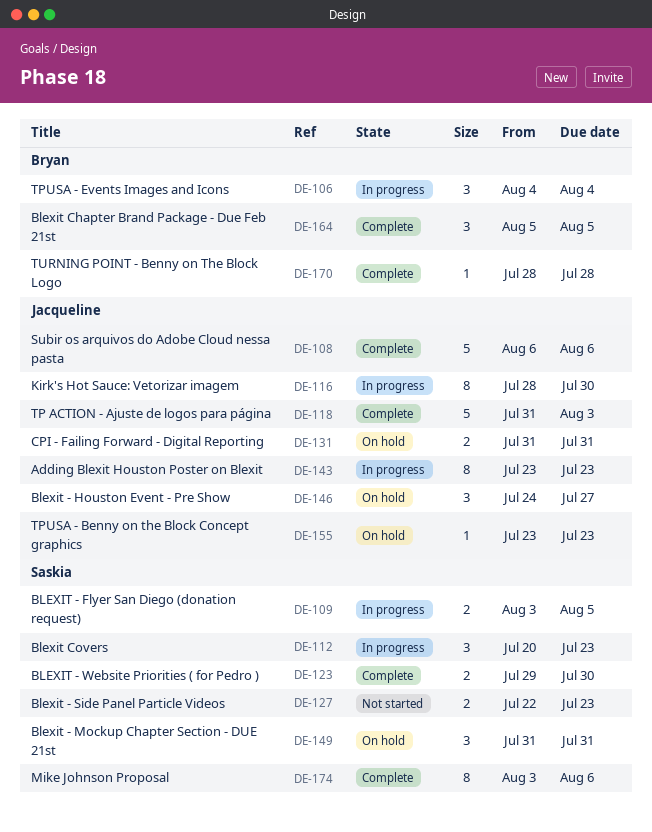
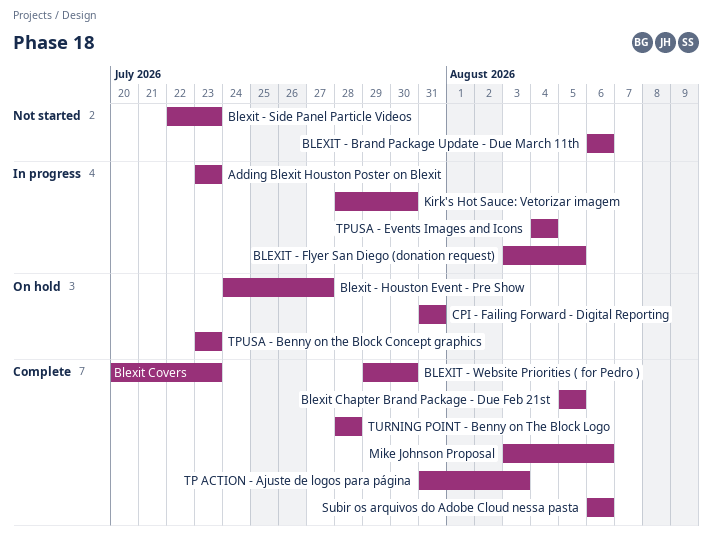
BLEXIT - Brand Package Update - Due March 11th: none -> present
Blexit - Mockup Chapter Section - DUE 21st: present -> none
Blexit Covers, status: In progress -> Complete

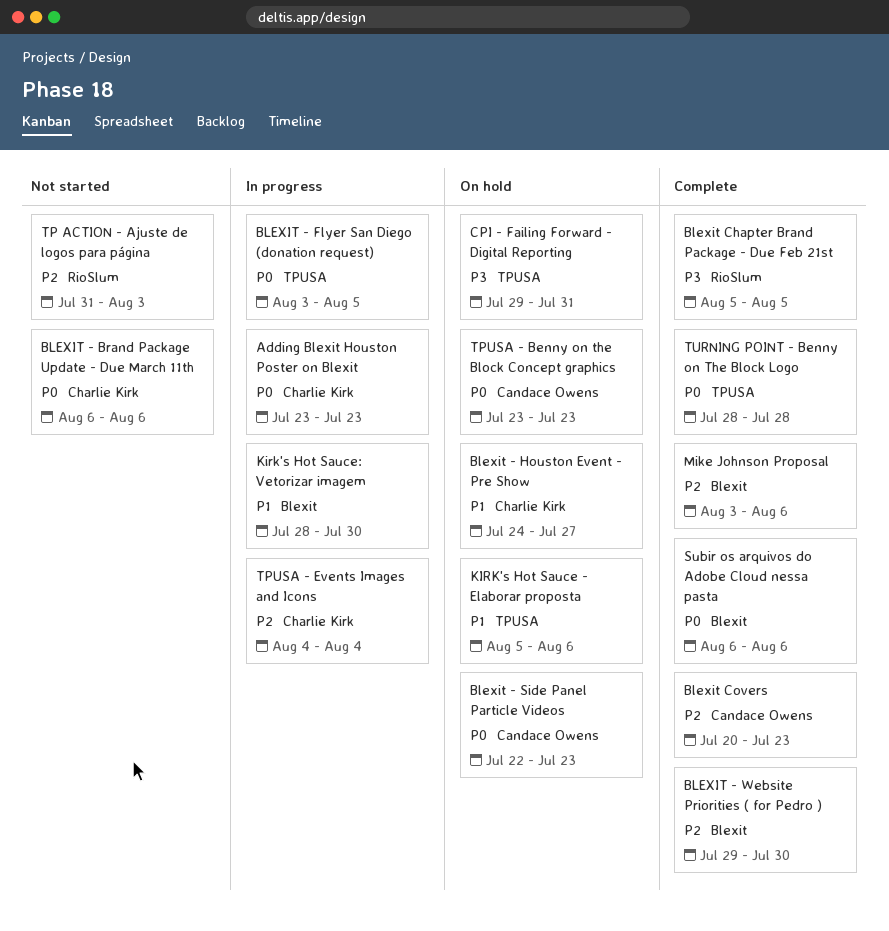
Blexit - Side Panel Particle Videos, status: Not started -> On hold
CPI - Failing Forward - Digital Reporting, start: Jul 31 -> Jul 29
KIRK's Hot Sauce - Elaborar proposta: none -> present
TP ACTION - Ajuste de logos para página, status: Complete -> Not started

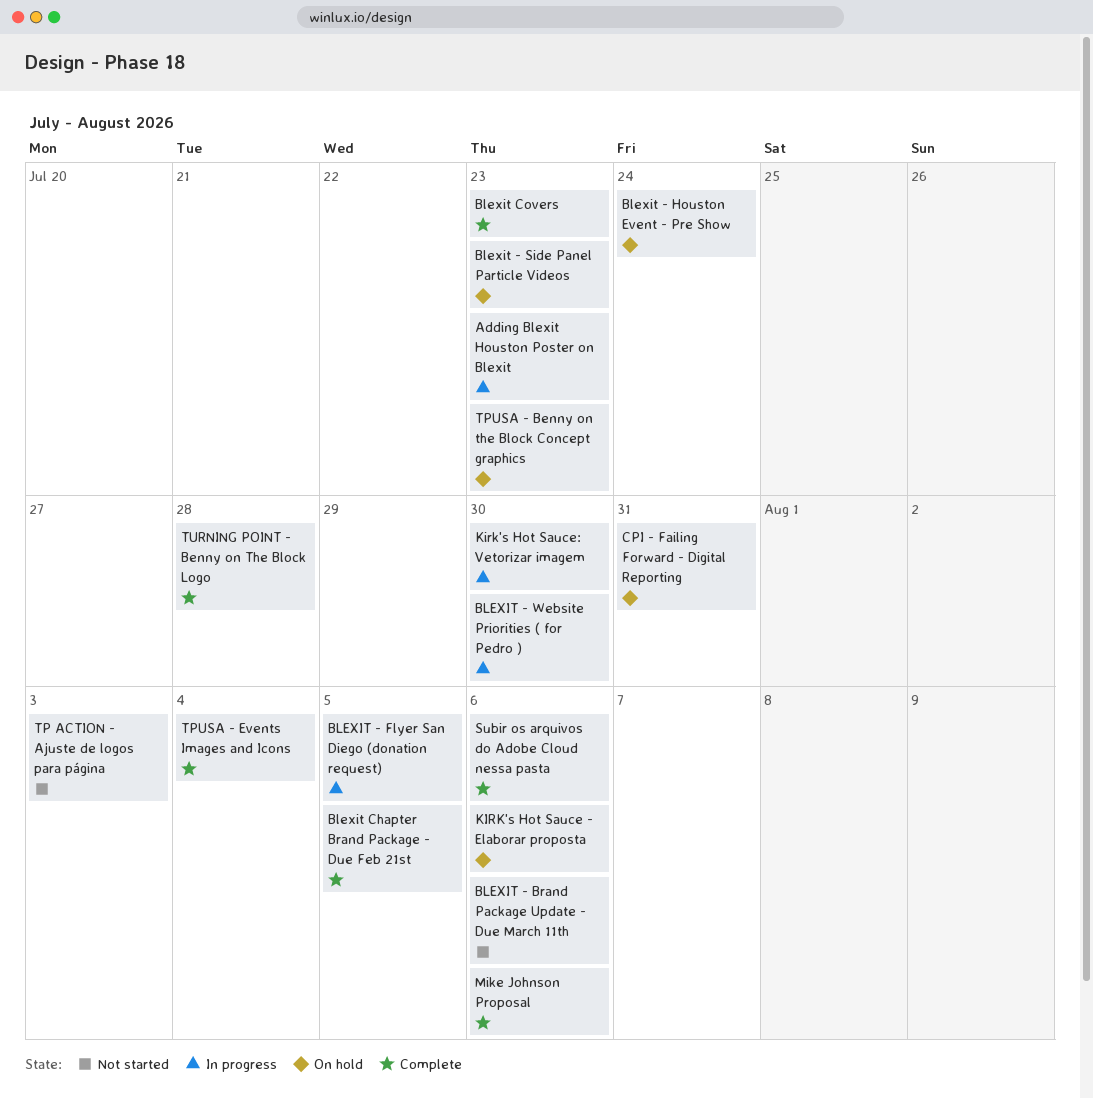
Blexit - Houston Event - Pre Show, due: Jul 27 -> Jul 24
BLEXIT - Website Priorities ( for Pedro ), status: Complete -> In progress
TPUSA - Events Images and Icons, status: In progress -> Complete

